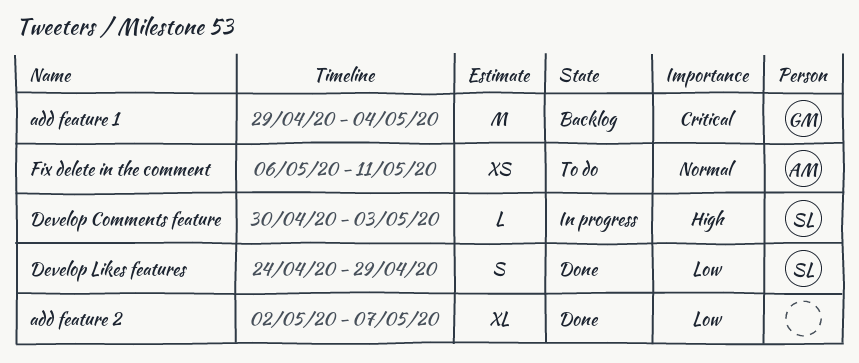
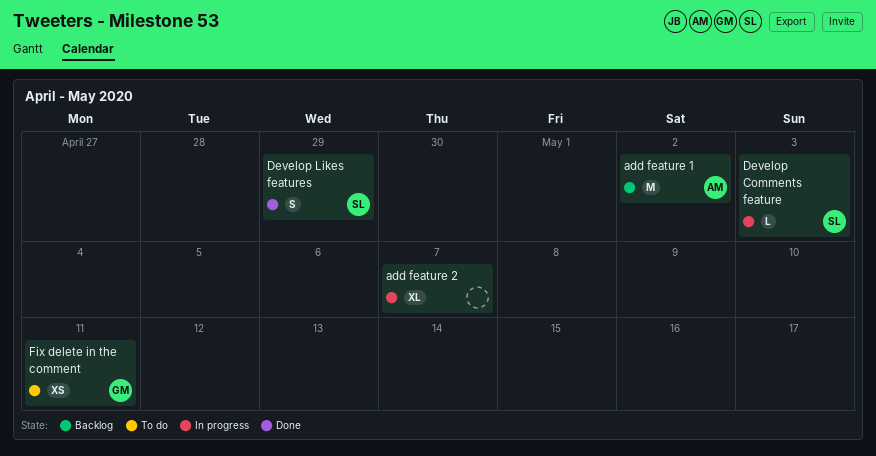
add feature 1, owner: GM -> AM
add feature 1, due: May 4 -> May 2
add feature 2, status: Done -> In progress
Fix delete in the comment, owner: AM -> GM

